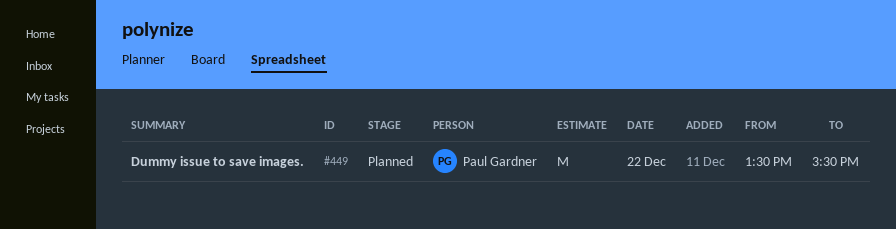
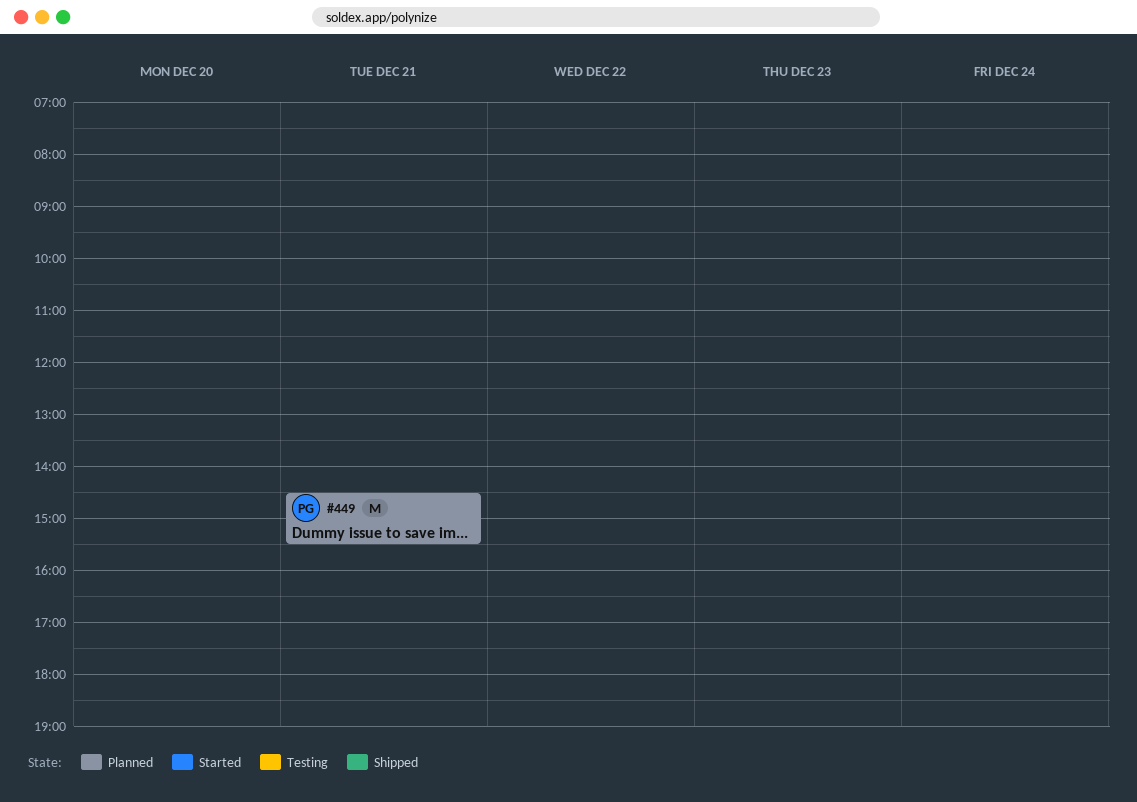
#449, day: Dec 22 -> Dec 21
#449, begins: 13:30 -> 14:30

